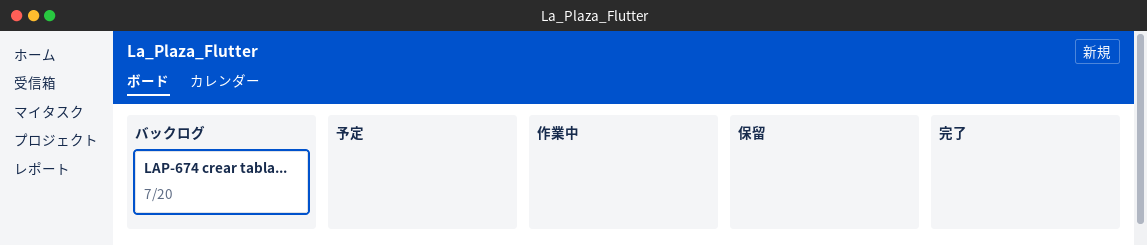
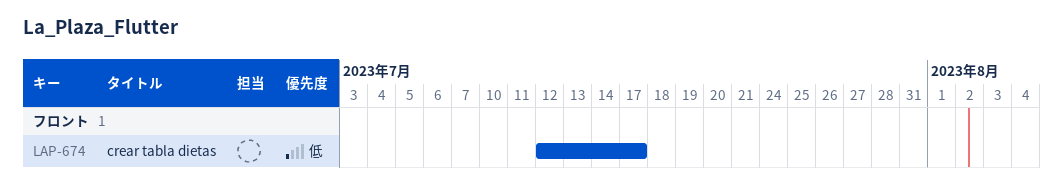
LAP-674, due: Jul 20 -> Jul 17

